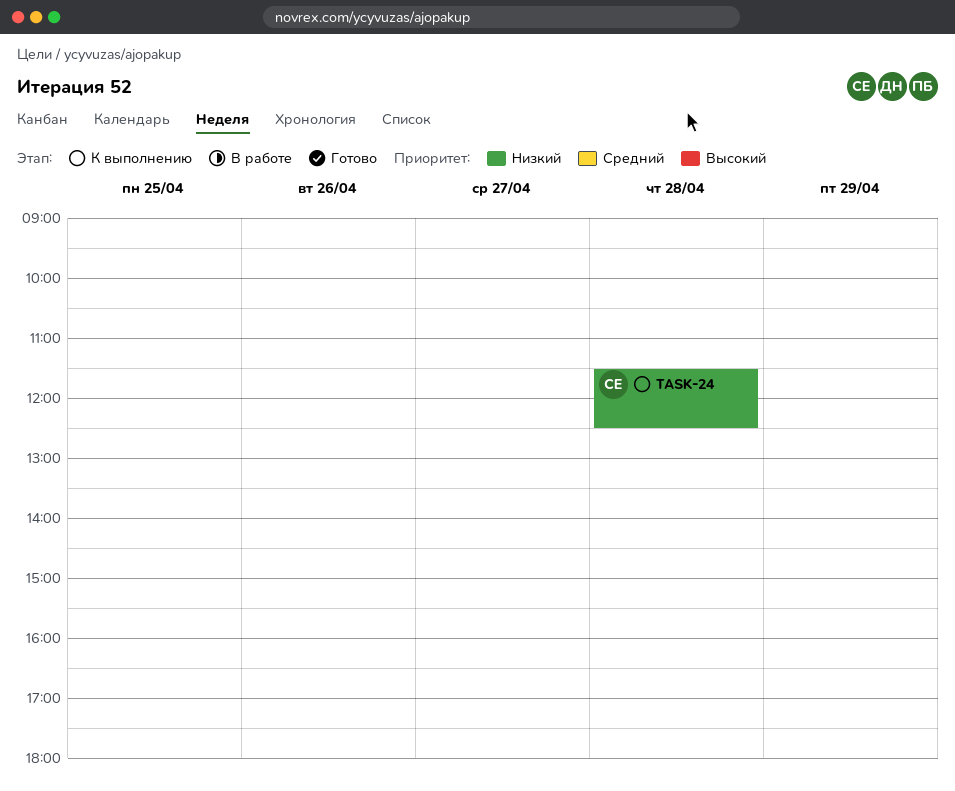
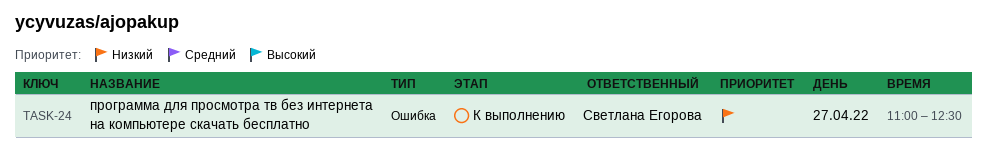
TASK-24, day: Apr 28 -> Apr 27
TASK-24, begins: 11:30 -> 11:00

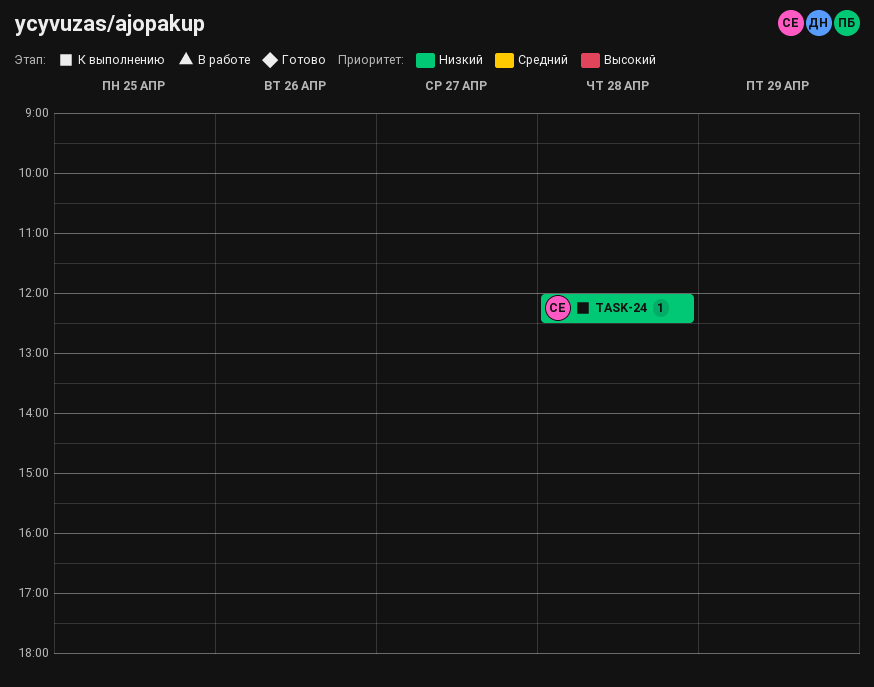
TASK-24, day: Apr 27 -> Apr 28
TASK-24, begins: 11:00 -> 12:00

